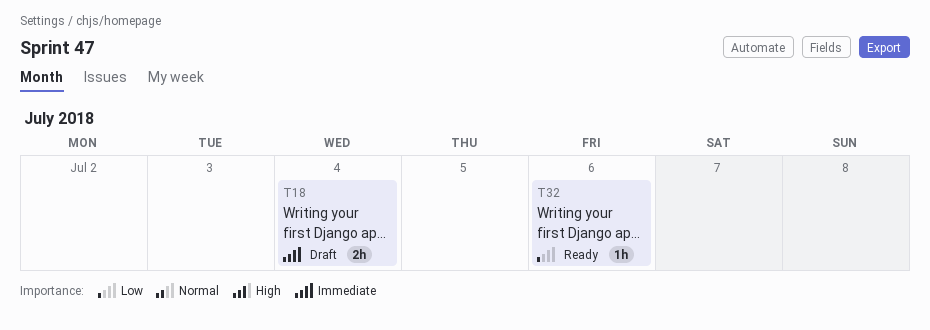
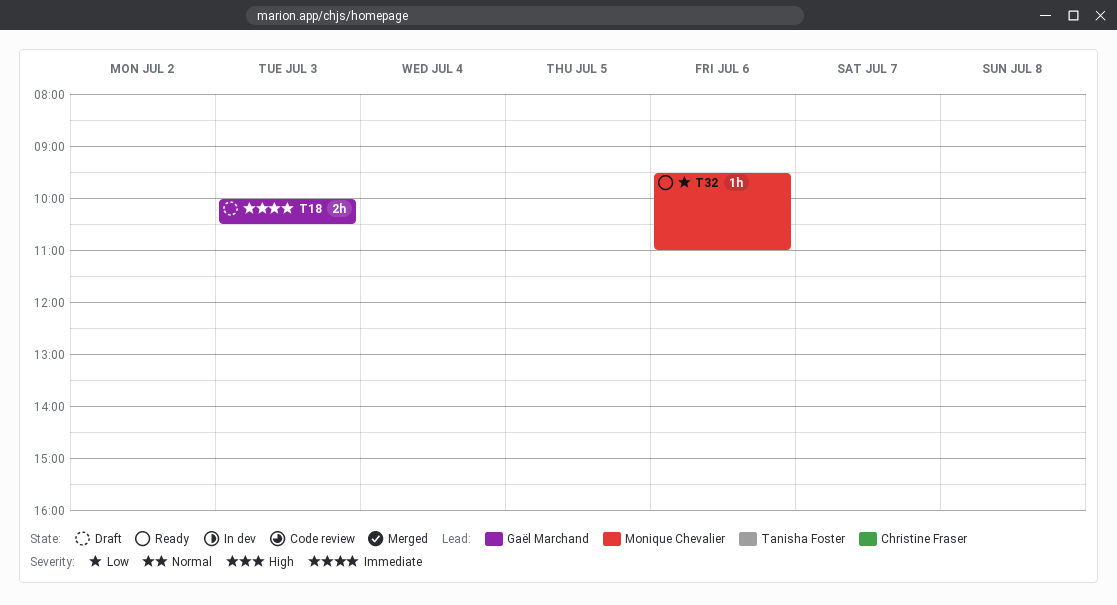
T18, day: Jul 4 -> Jul 3

